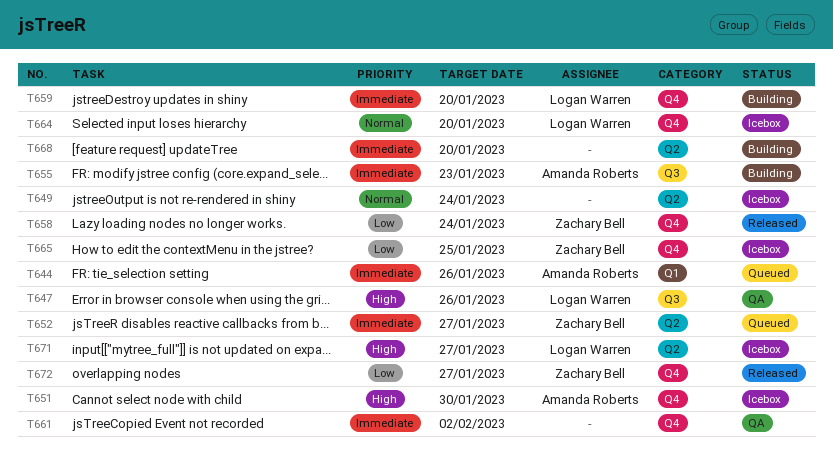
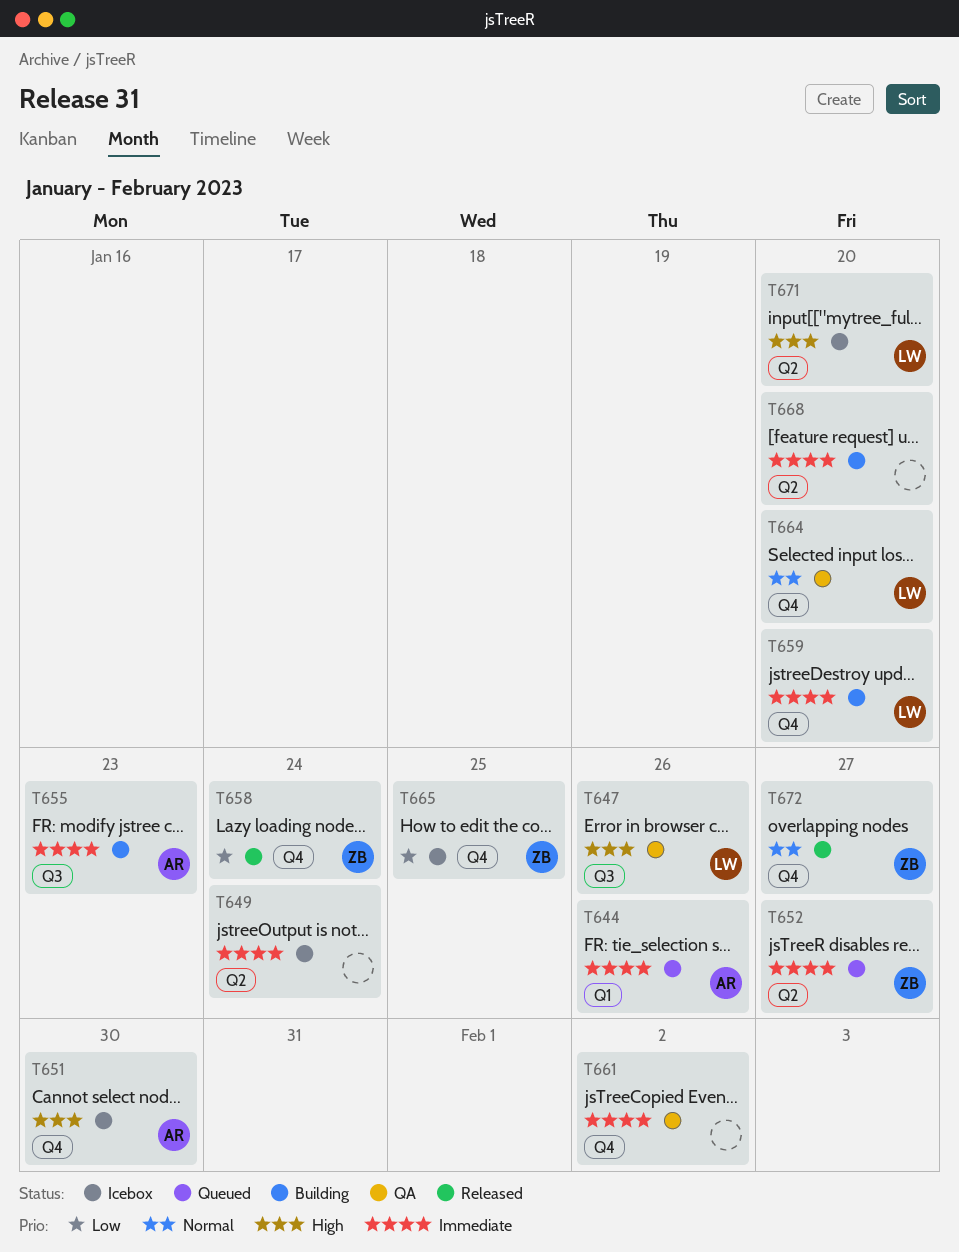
T649, priority: Normal -> Immediate
T664, status: Icebox -> QA
T671, due: Jan 27 -> Jan 20
T672, priority: Low -> Normal

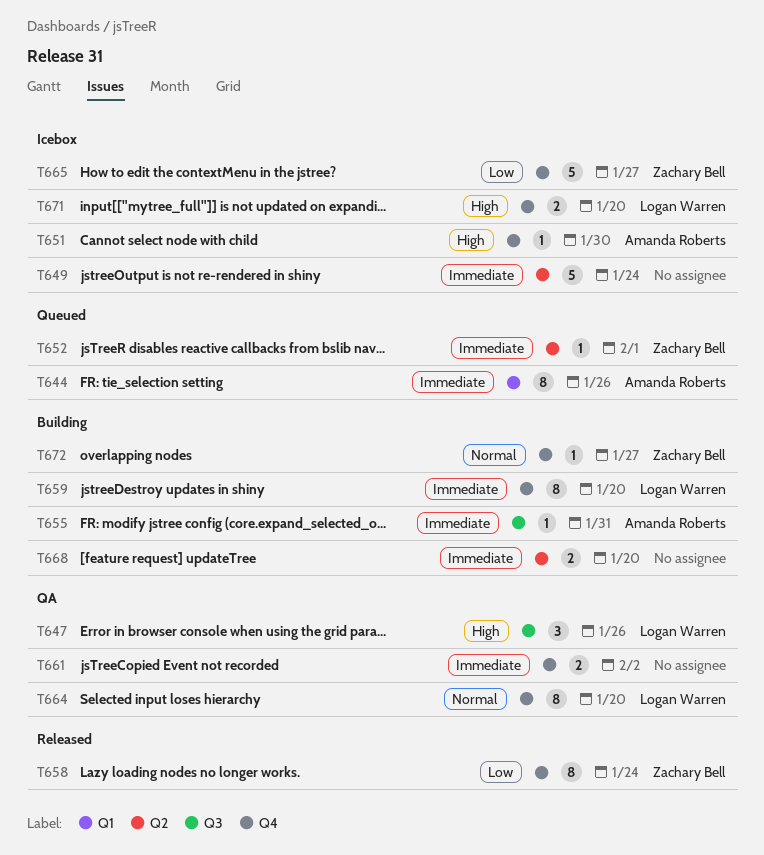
T652, due: Jan 27 -> Feb 1
T655, due: Jan 23 -> Jan 31
T665, due: Jan 25 -> Jan 27
T671, label: Q2 -> Q4
T672, status: Released -> Building

